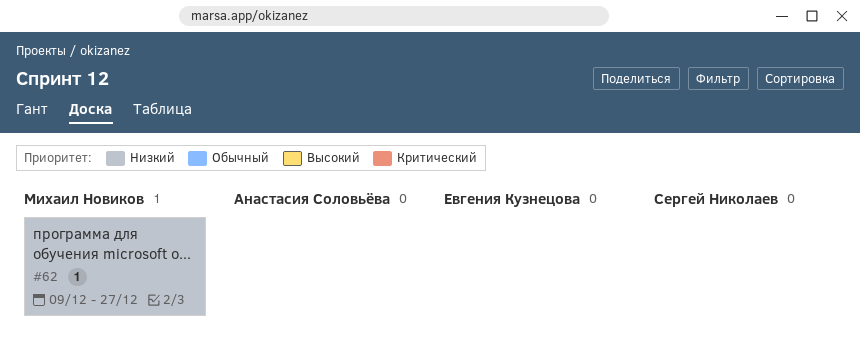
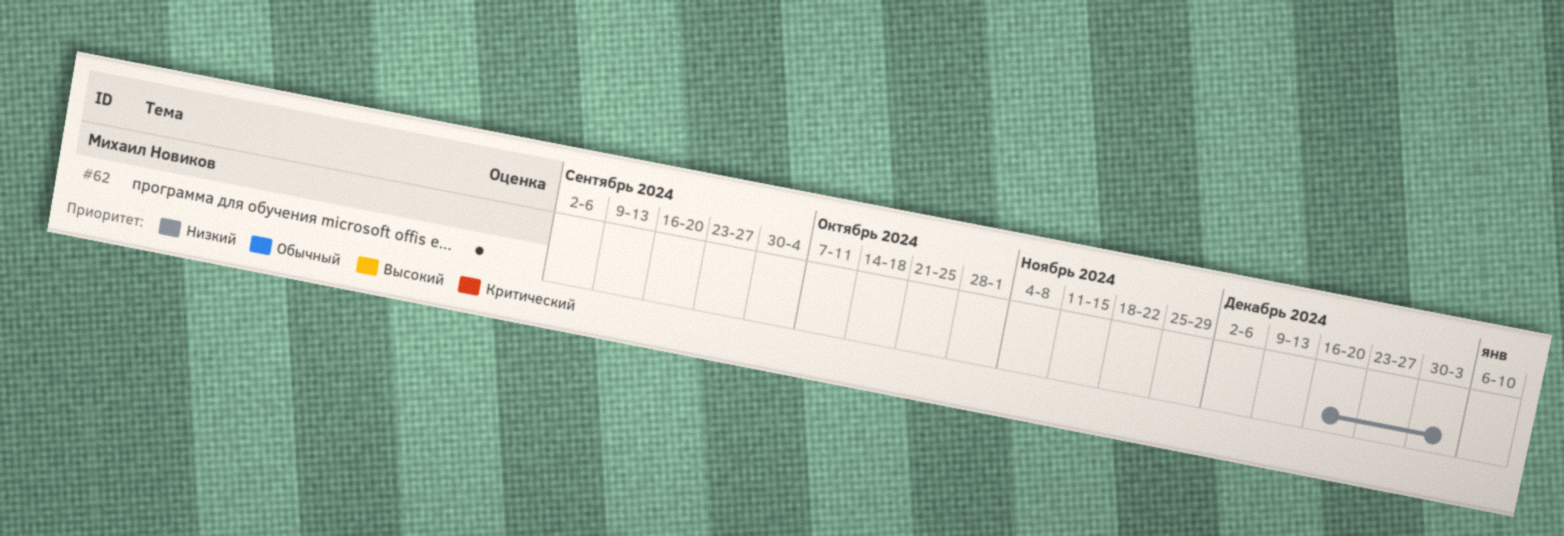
#62, start: Dec 9 -> Dec 16
#62, due: Dec 27 -> Jan 3

